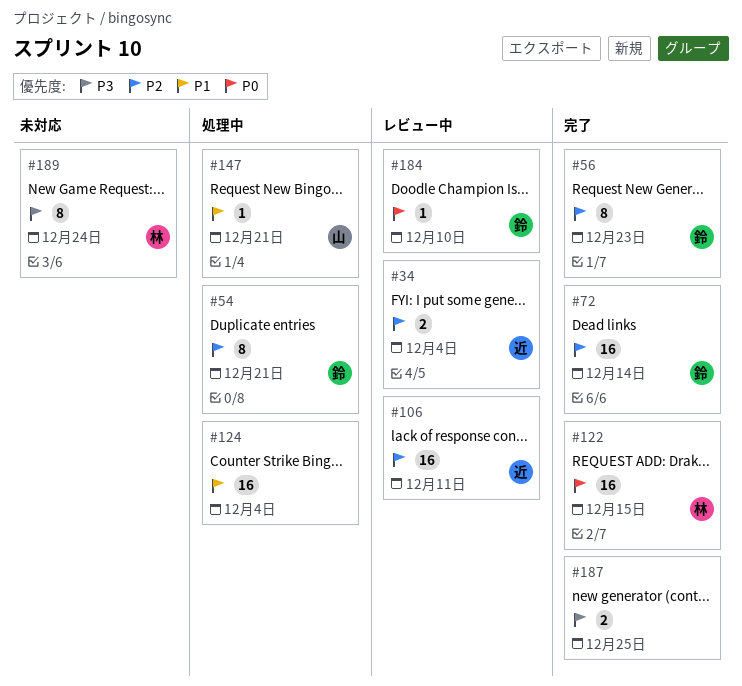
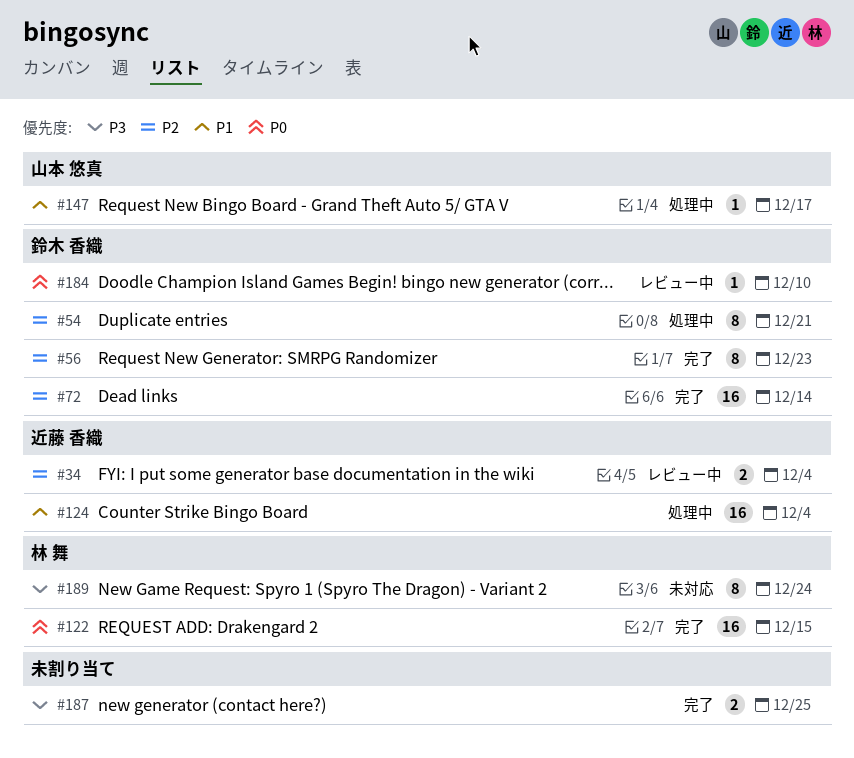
#106: present -> none
#124, owner: none -> 近藤 香織
#147, due: Dec 21 -> Dec 17

